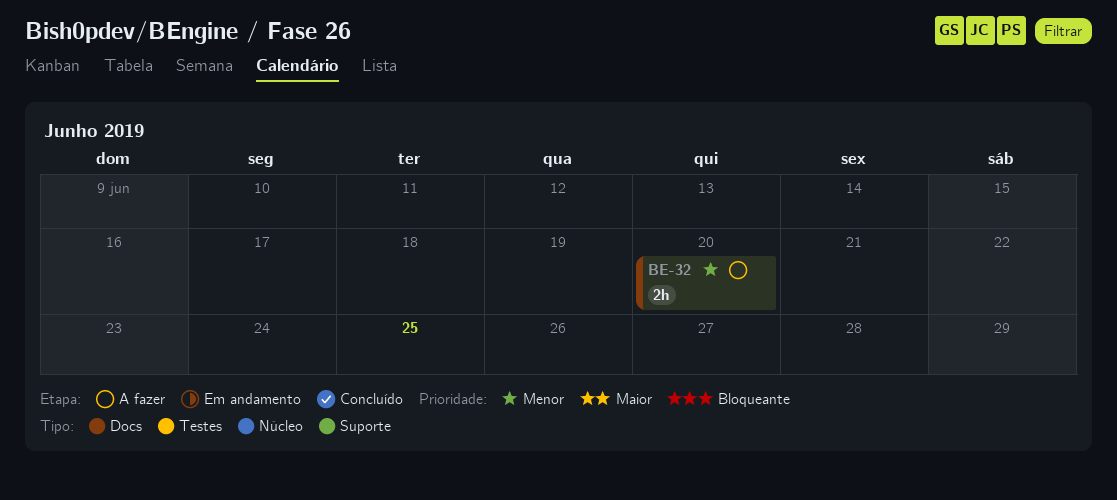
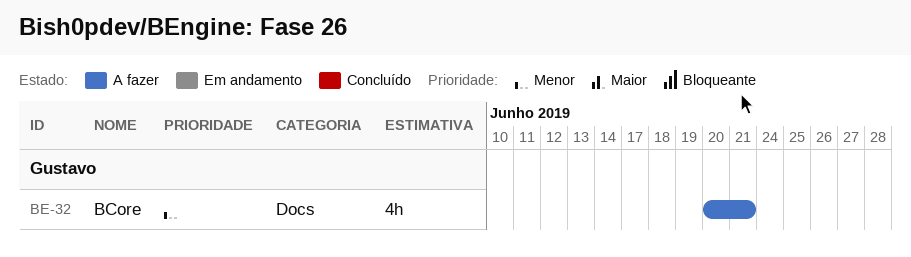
BE-32, estimate: 2h -> 4h
BE-32, due: Jun 20 -> Jun 21

